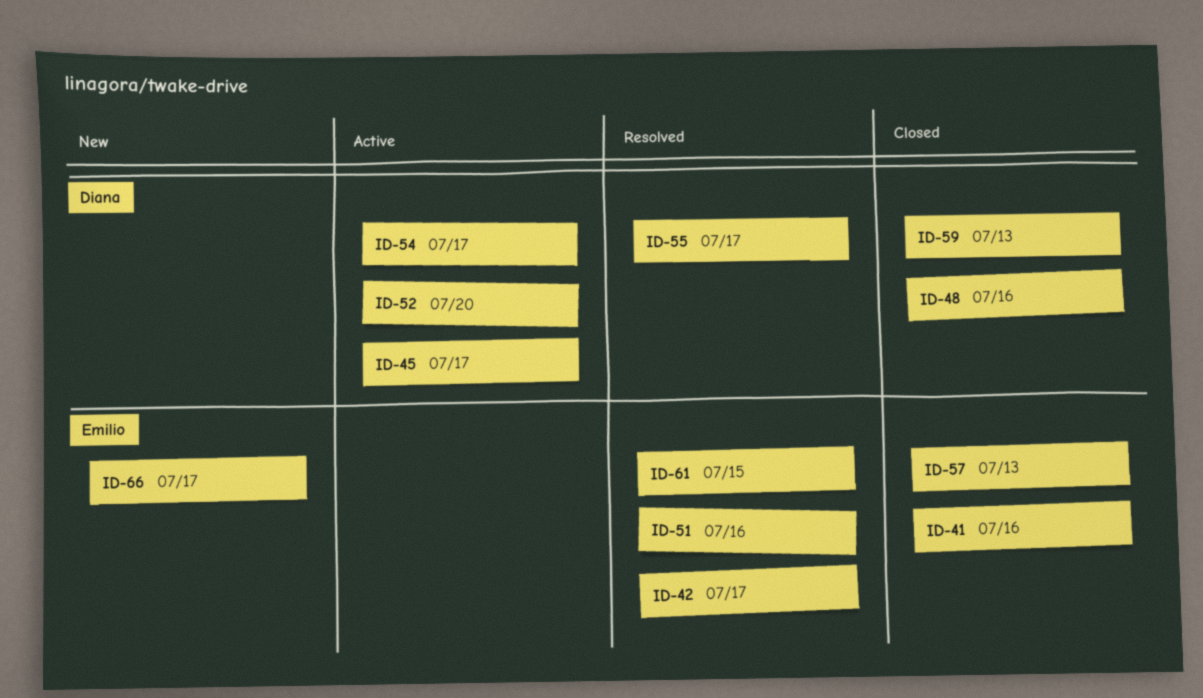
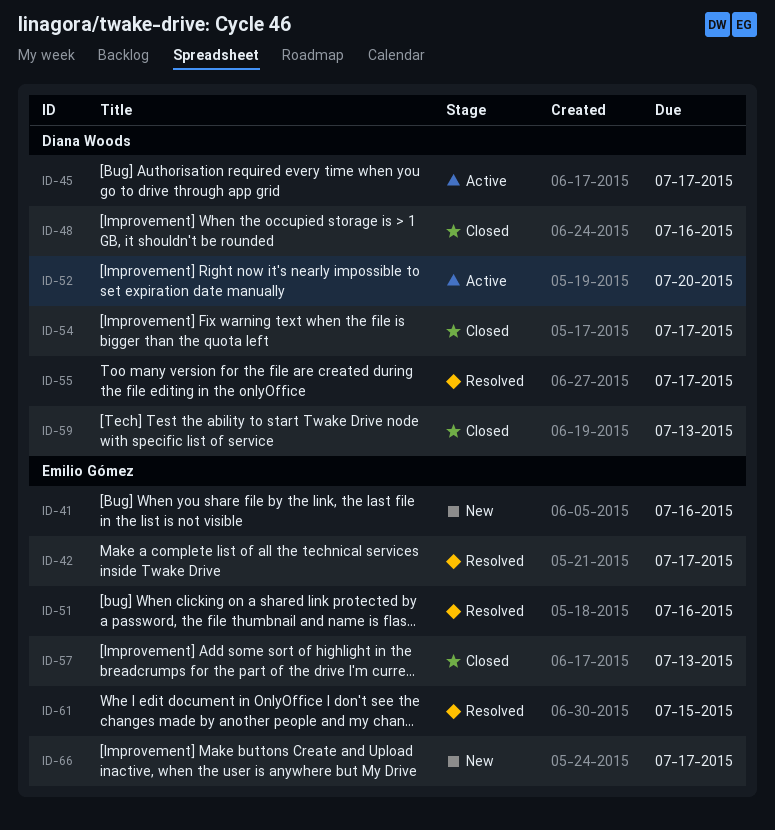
ID-41, status: Closed -> New
ID-54, status: Active -> Closed

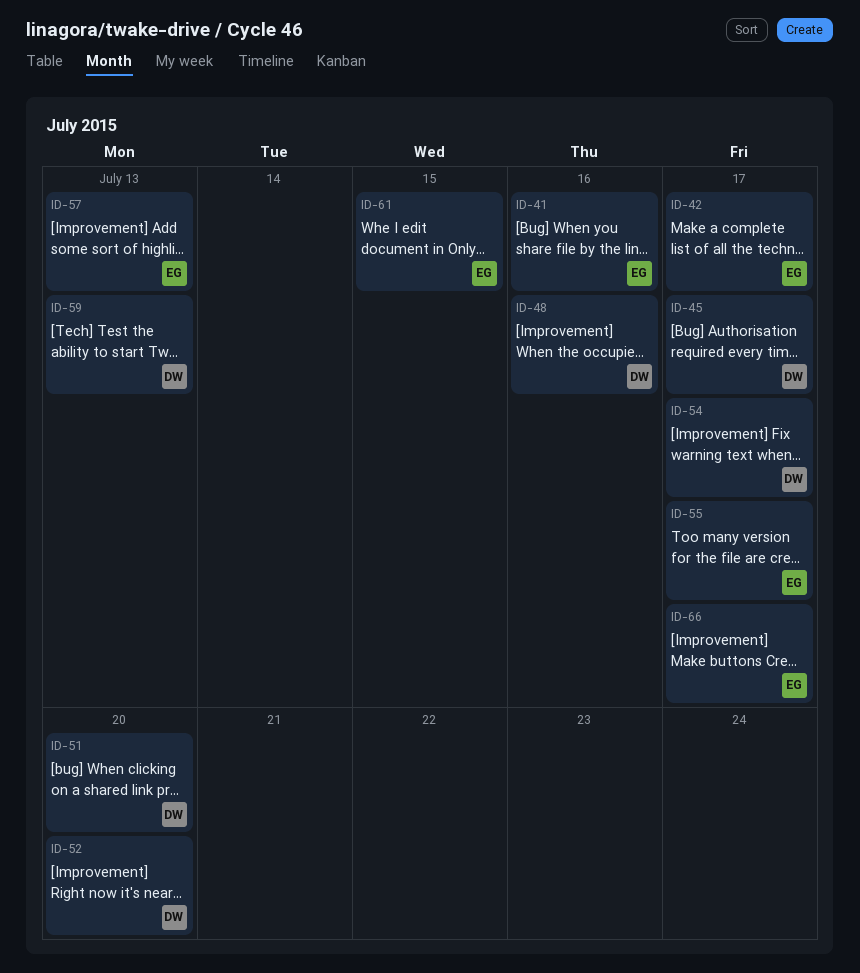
ID-51, owner: Emilio Gómez -> Diana Woods
ID-51, due: Jul 16 -> Jul 20
ID-55, owner: Diana Woods -> Emilio Gómez

